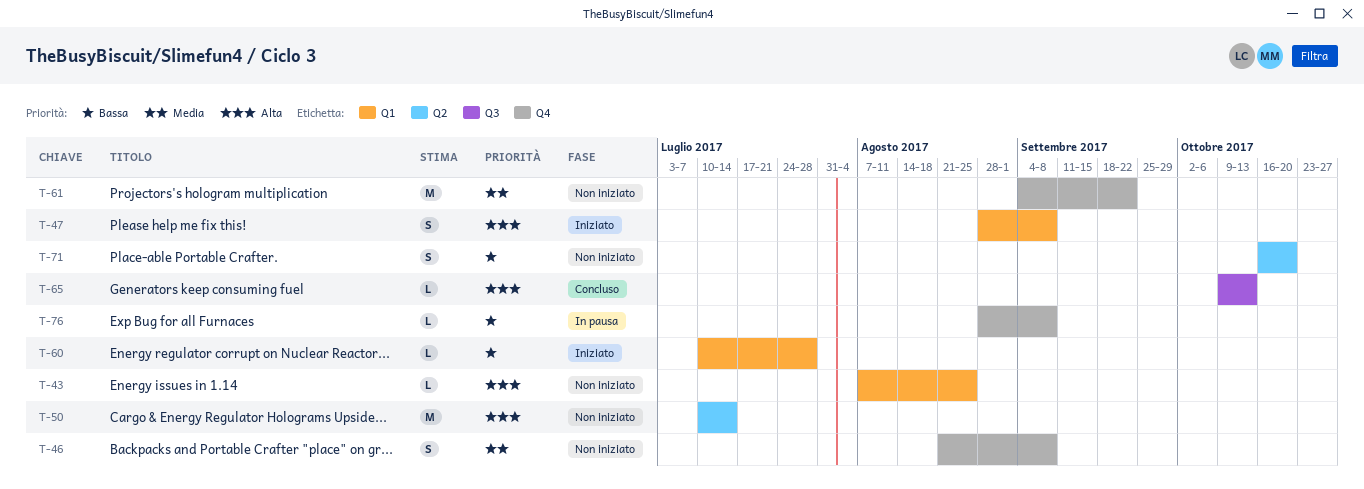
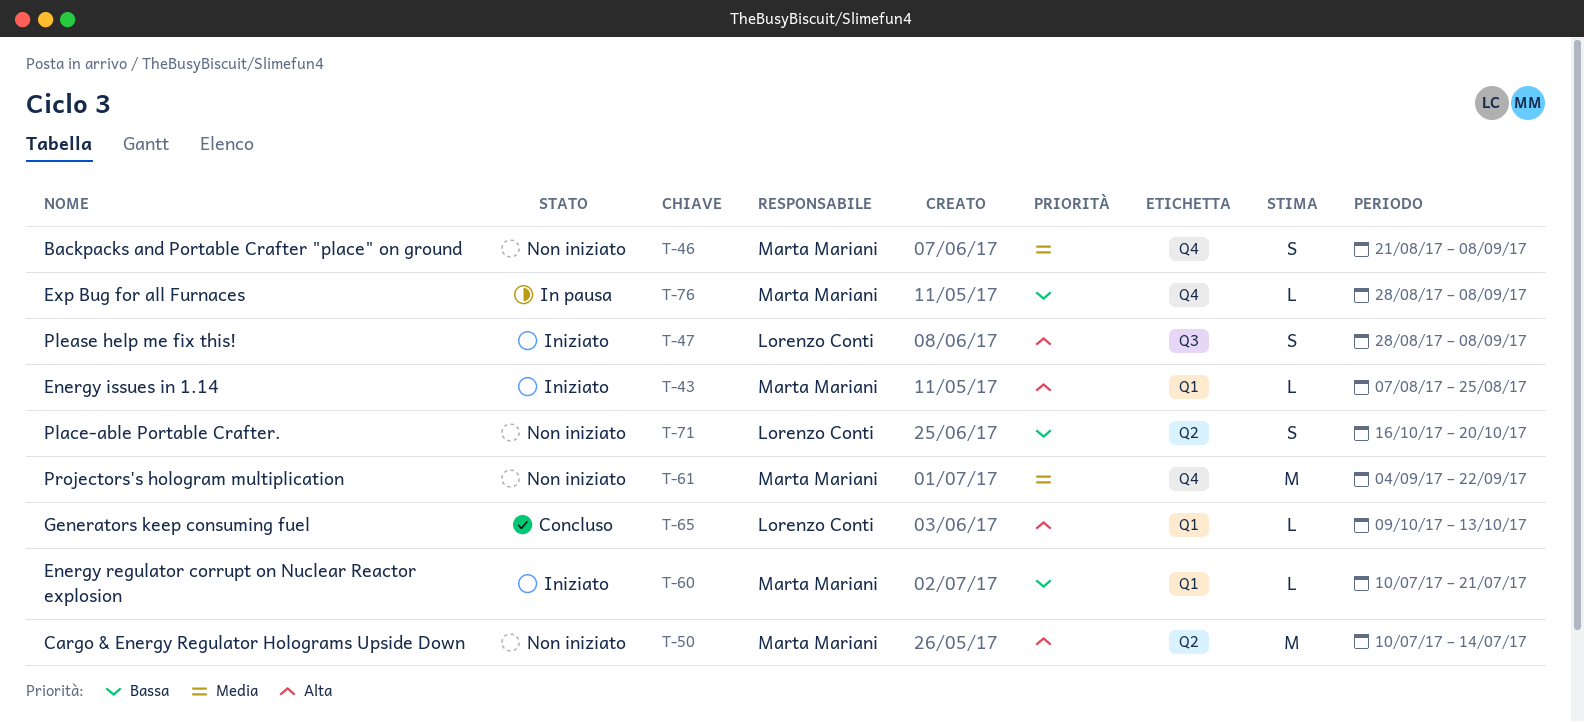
T-43, status: Non iniziato -> Iniziato
T-47, label: Q1 -> Q3
T-60, due: Jul 28 -> Jul 21
T-65, label: Q3 -> Q1

